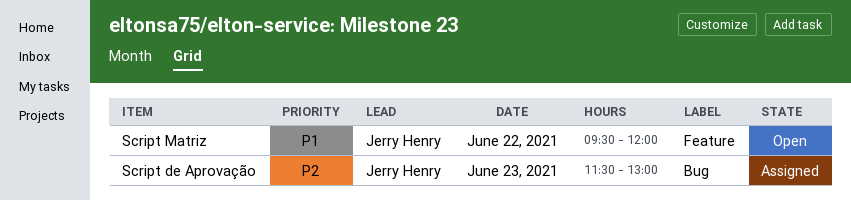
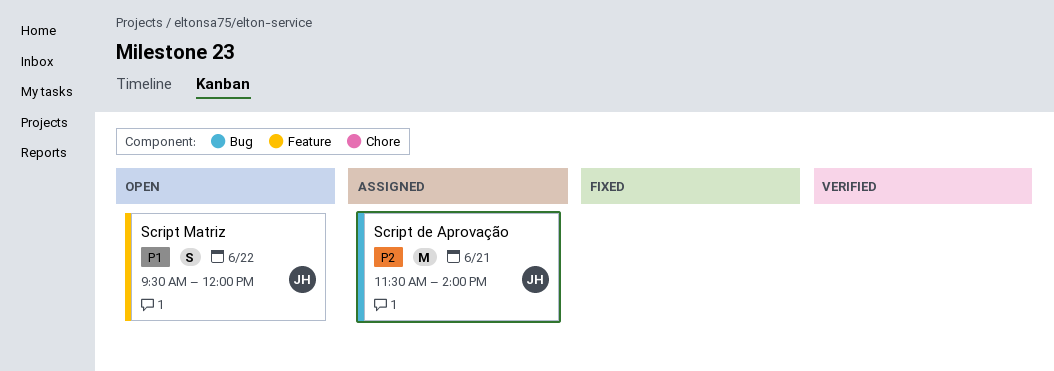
Script de Aprovação, day: Jun 23 -> Jun 21
Script de Aprovação, ends: 13:00 -> 14:00

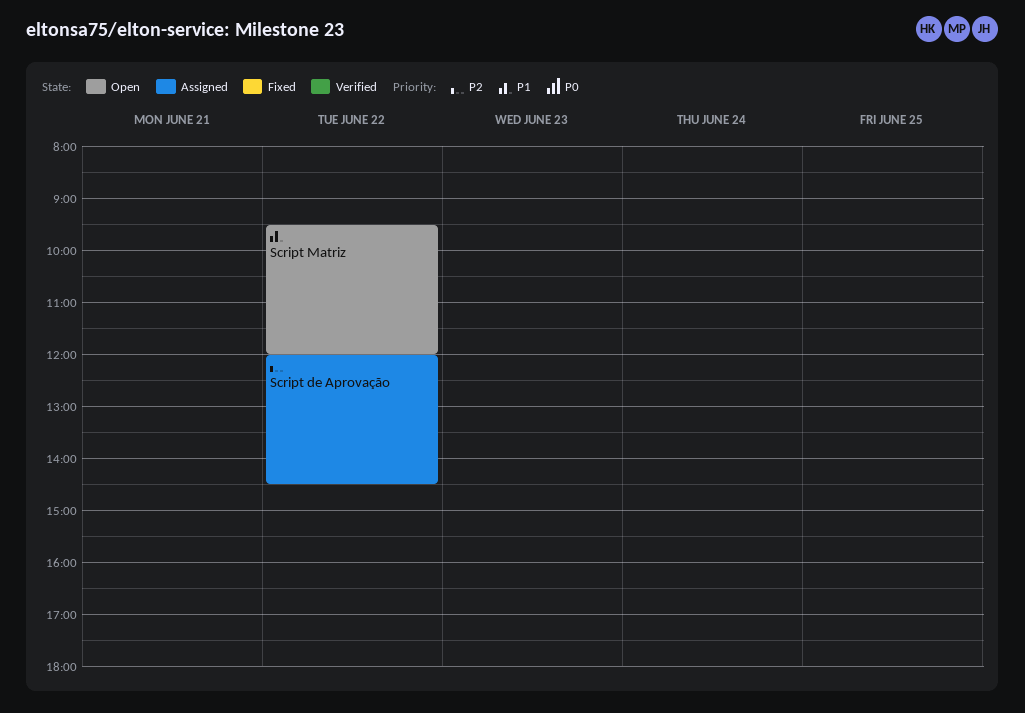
Script de Aprovação, day: Jun 21 -> Jun 22
Script de Aprovação, begins: 11:30 -> 12:00
Script de Aprovação, ends: 14:00 -> 14:30

